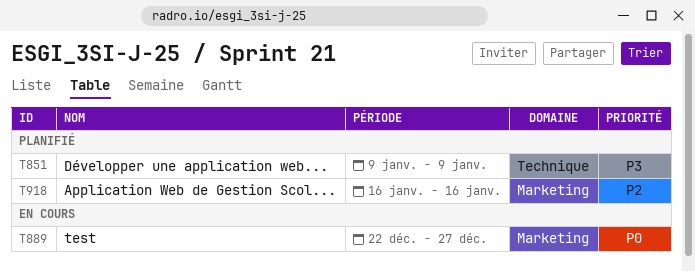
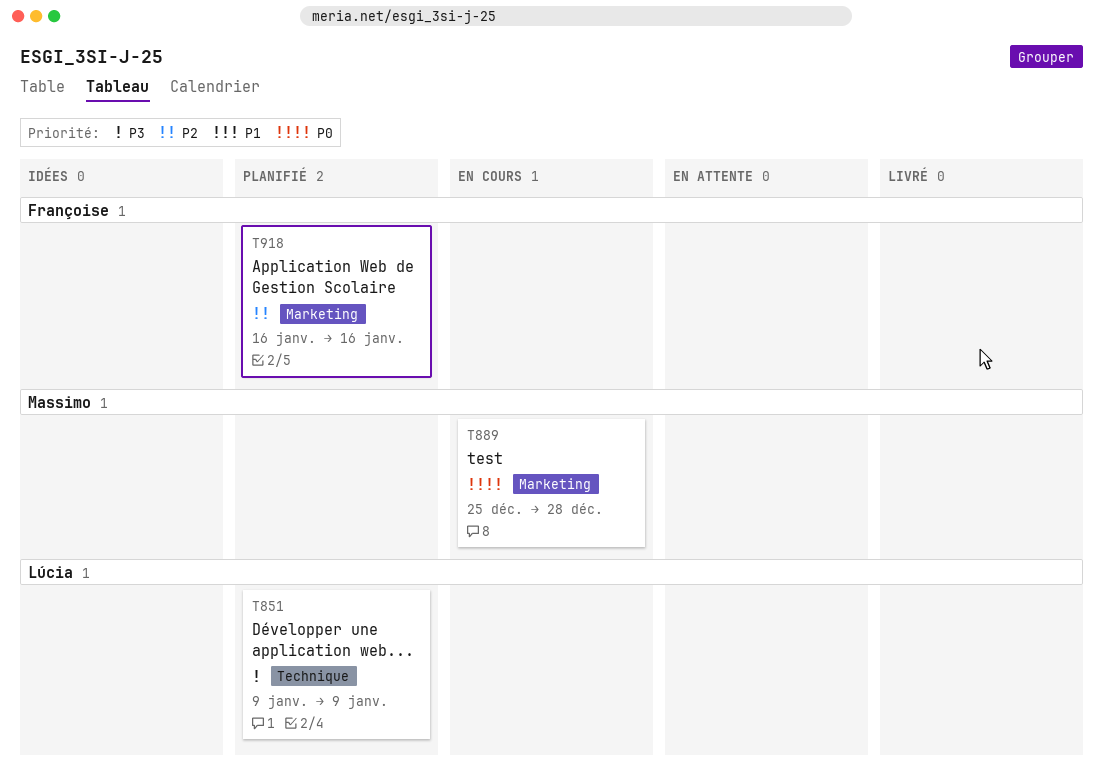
T889, start: Dec 22 -> Dec 25
T889, due: Dec 27 -> Dec 28

